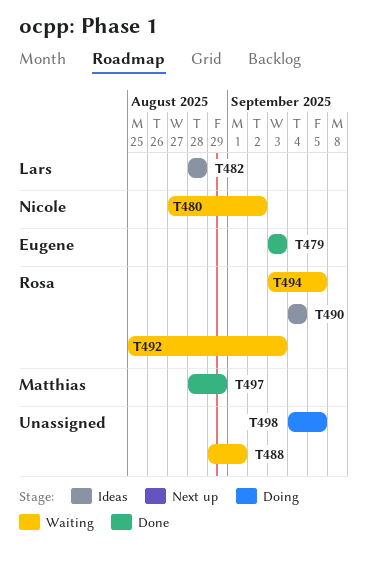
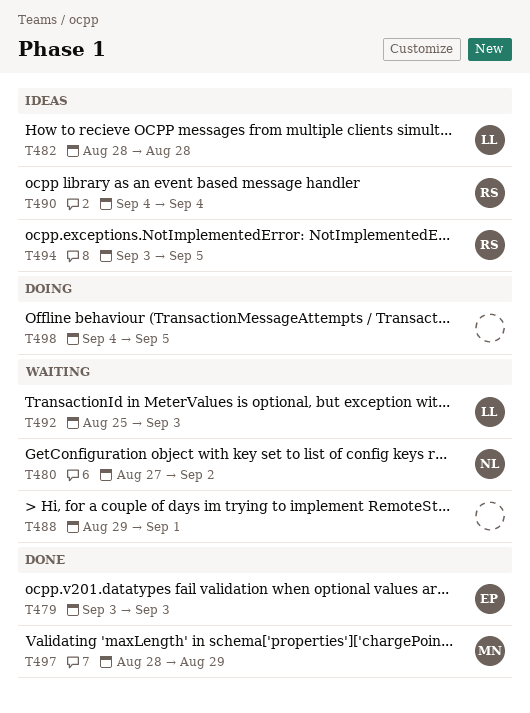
T492, owner: Rosa -> Lars
T494, status: Waiting -> Ideas

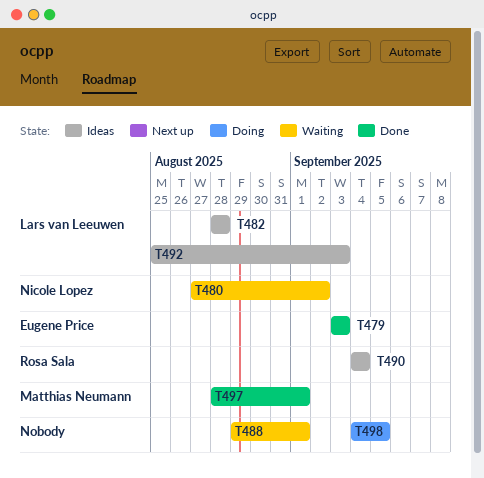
T492, status: Waiting -> Ideas
T494: present -> none
T497, due: Aug 29 -> Sep 1

